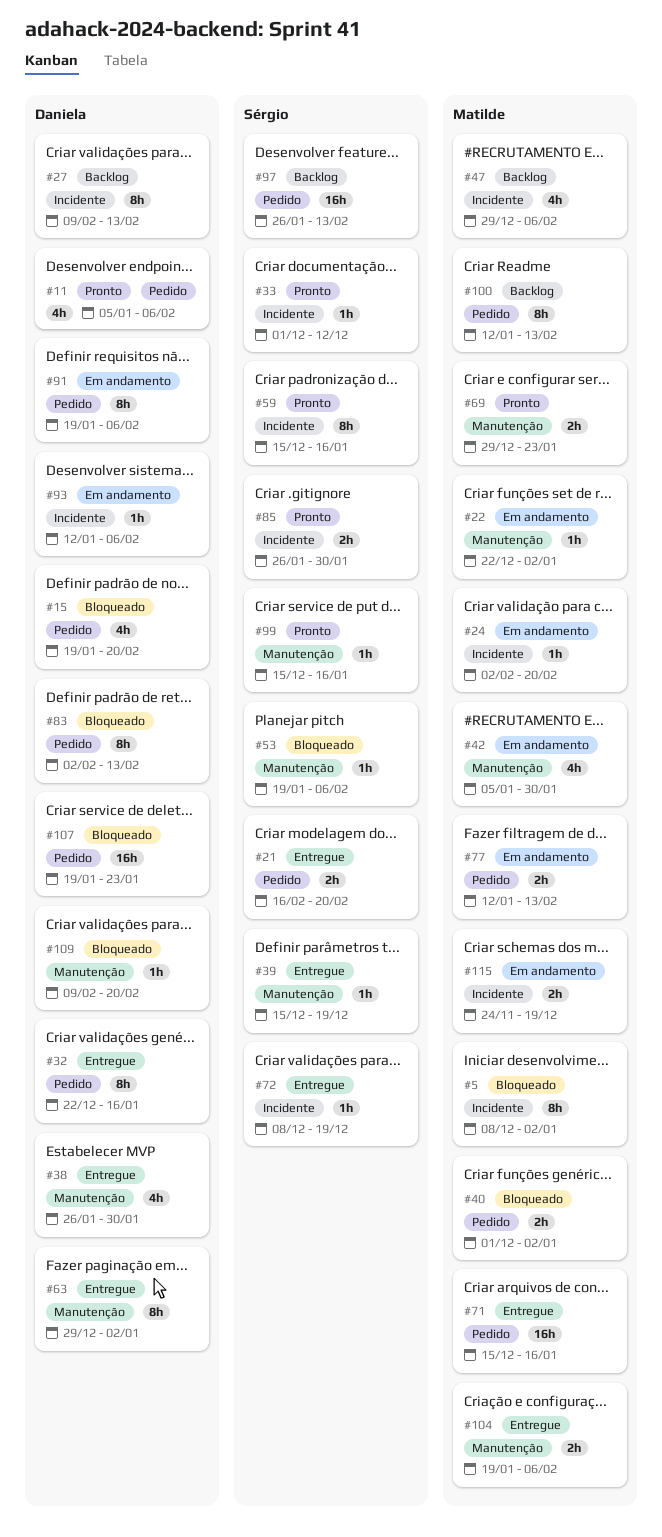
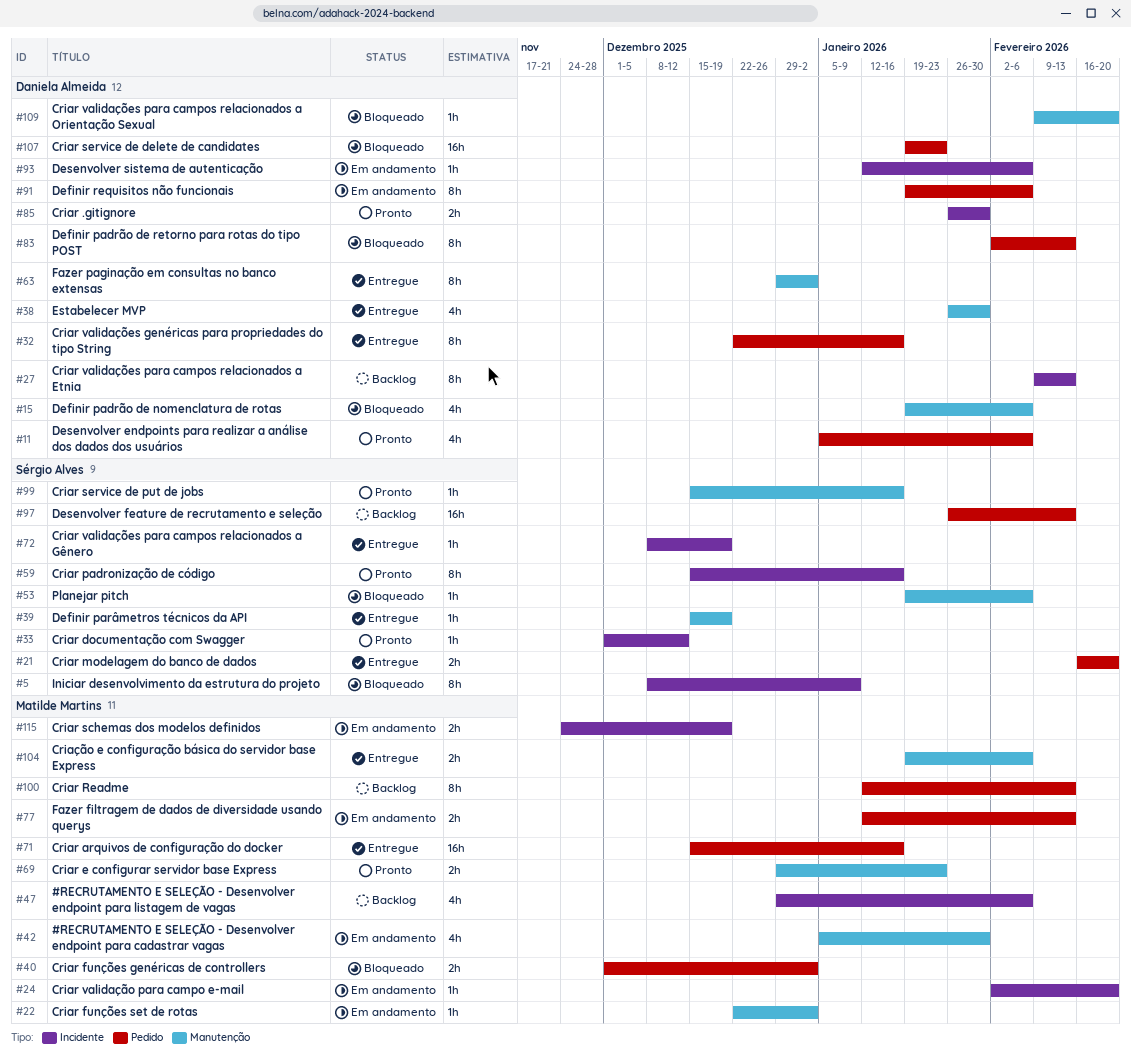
#5, owner: Matilde Martins -> Sérgio Alves
#5, due: Jan 2 -> Jan 9
#15, label: Pedido -> Manutenção
#15, due: Feb 20 -> Feb 6
#85, owner: Sérgio Alves -> Daniela Almeida

